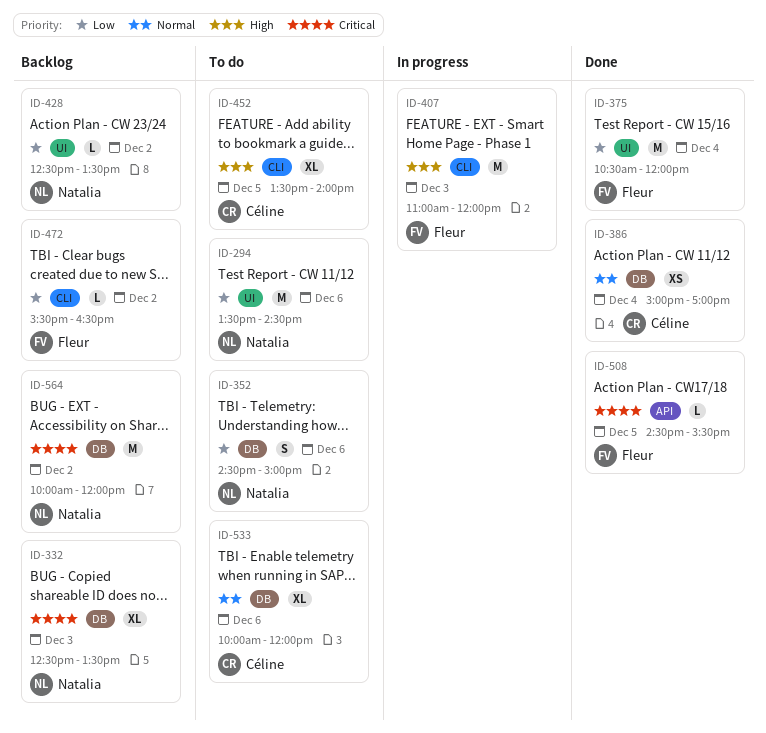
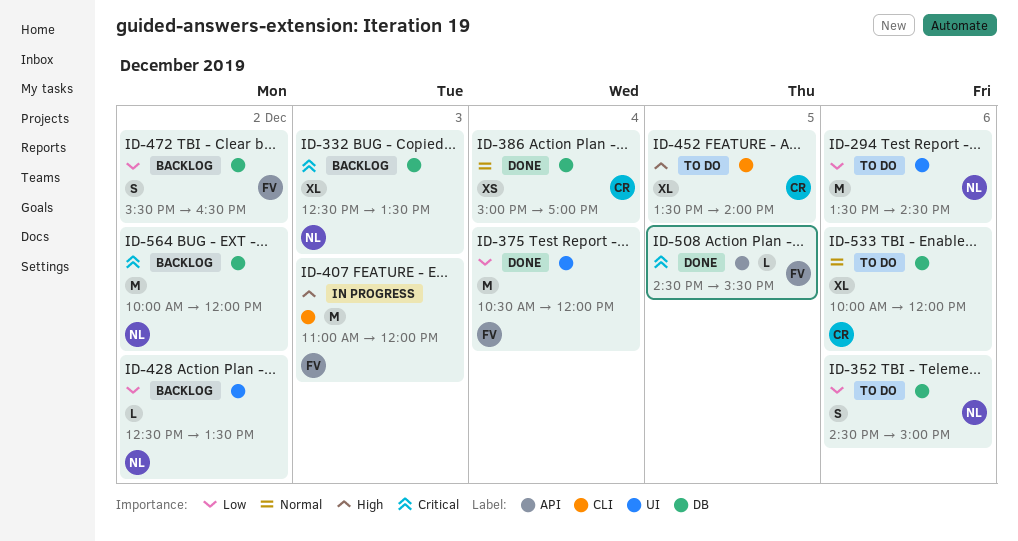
ID-472, label: CLI -> DB
ID-472, estimate: L -> S

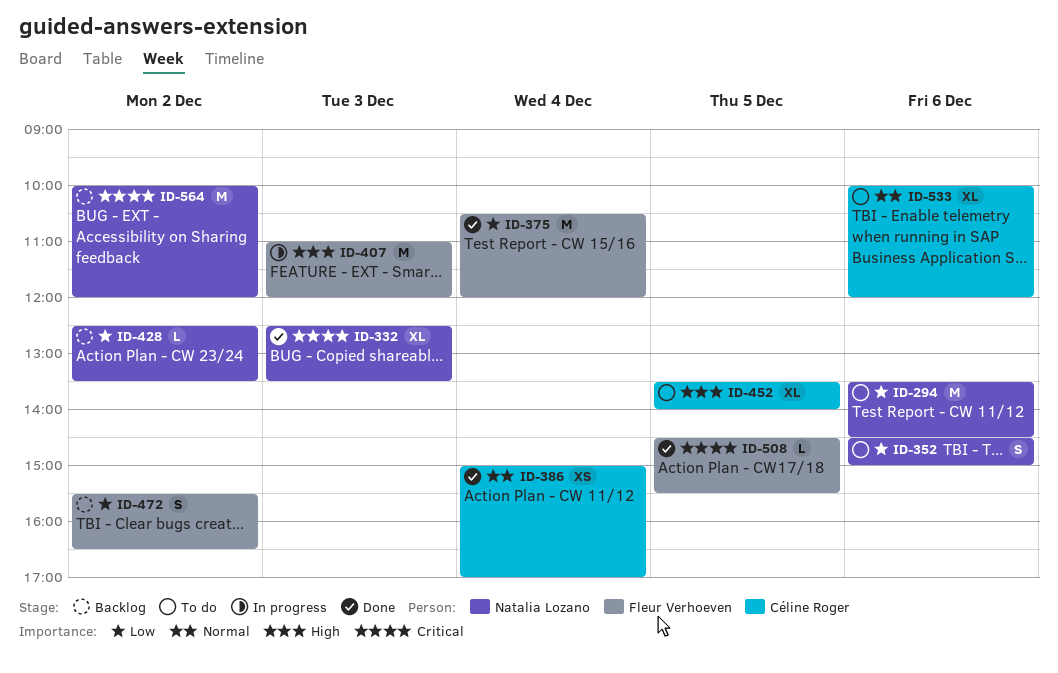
ID-332, status: Backlog -> Done

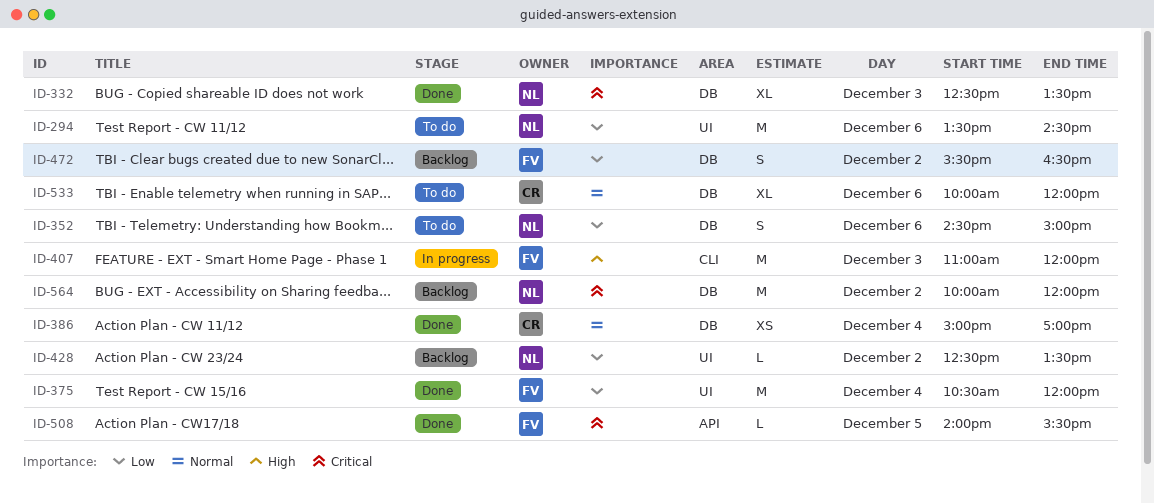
ID-452: present -> none
ID-508, begins: 14:30 -> 14:00

